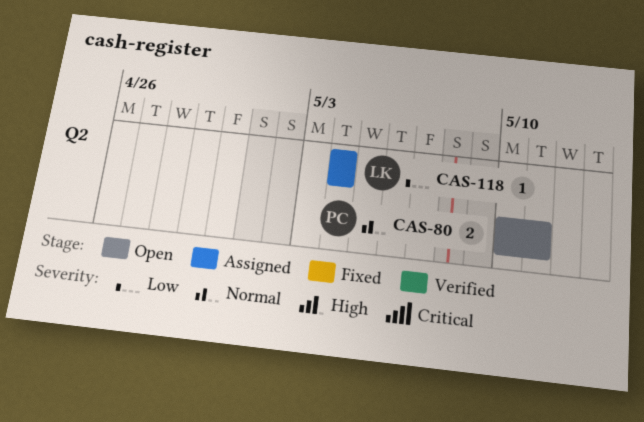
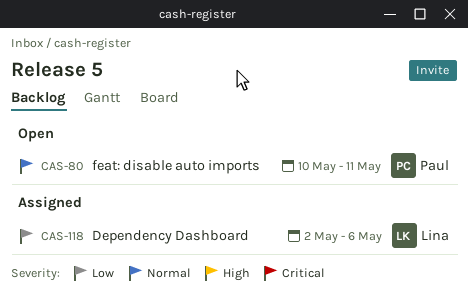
CAS-118, start: May 4 -> May 2
CAS-118, due: May 4 -> May 6

